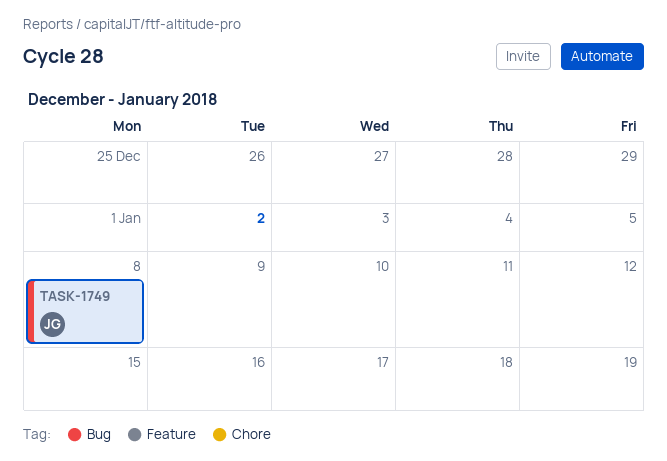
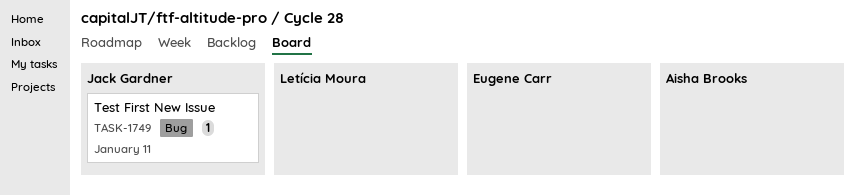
TASK-1749, due: Jan 8 -> Jan 11

